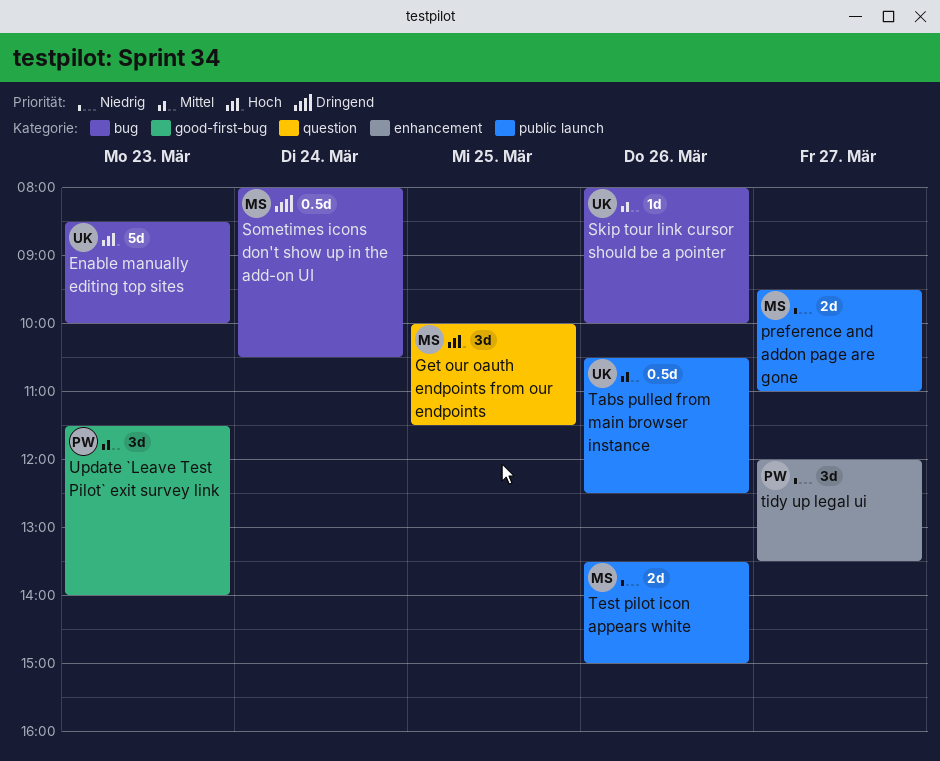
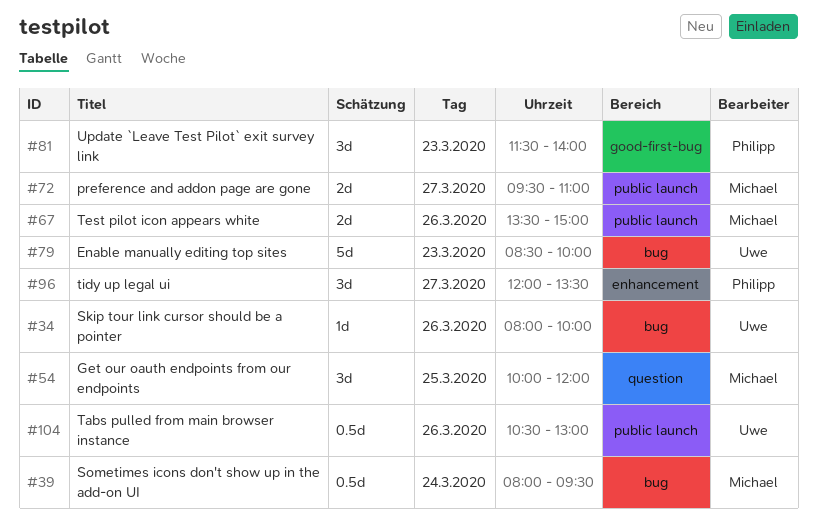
Get our oauth endpoints from our endpoints, ends: 11:30 -> 12:00
Sometimes icons don't show up in the add-on UI, ends: 10:30 -> 09:30
Tabs pulled from main browser instance, ends: 12:30 -> 13:00

